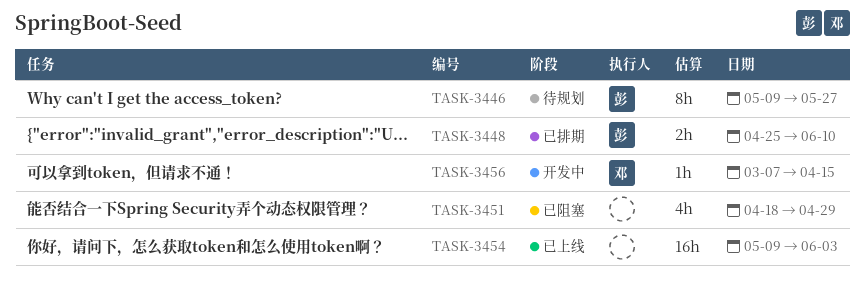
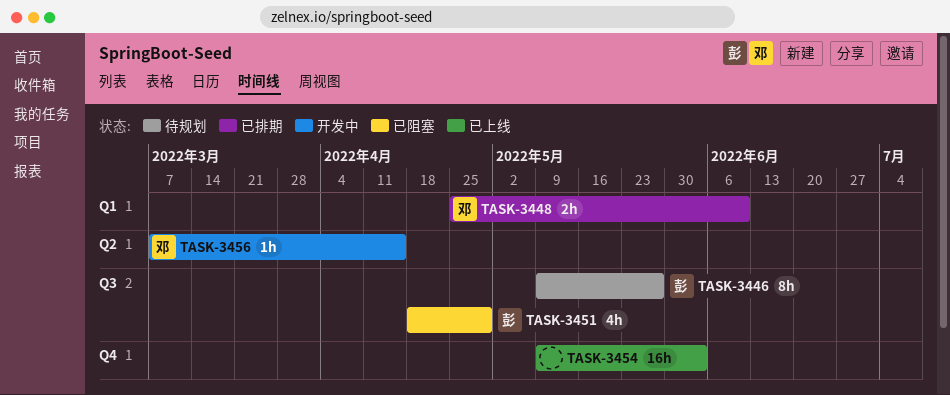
TASK-3448, owner: 彭 -> 邓
TASK-3451, owner: none -> 彭

